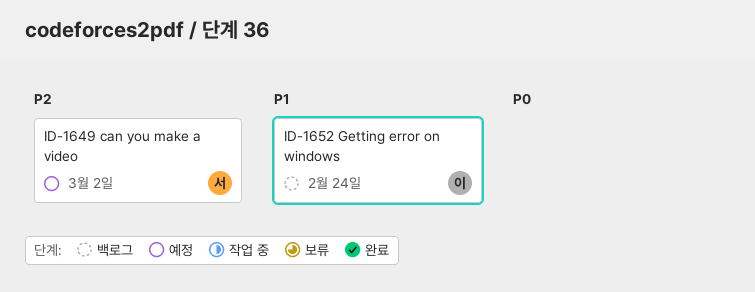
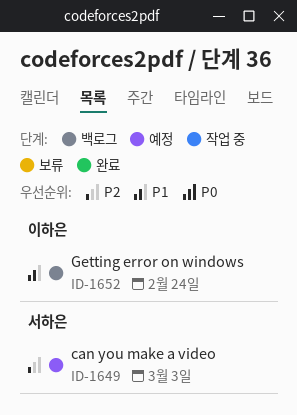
ID-1649, due: Mar 2 -> Mar 3

